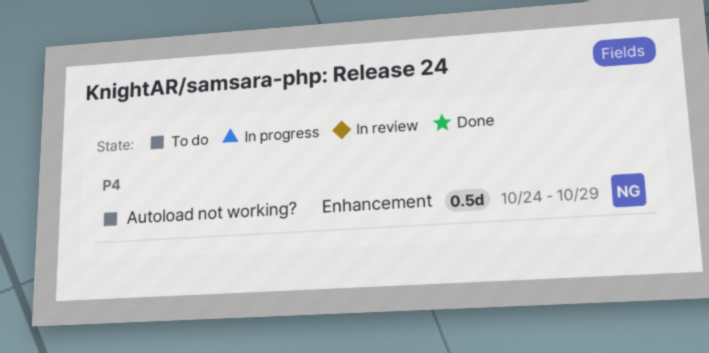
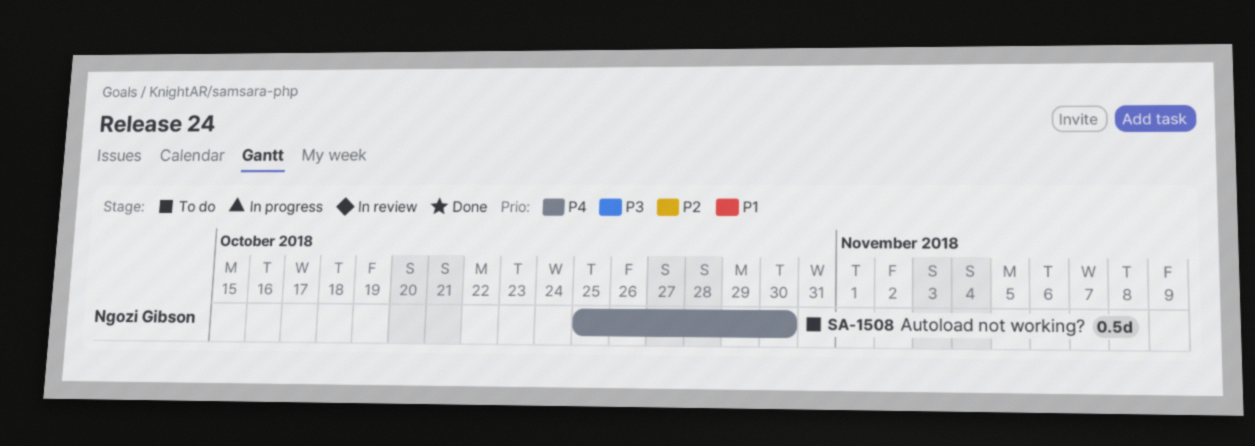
Autoload not working?, start: Oct 24 -> Oct 25
Autoload not working?, due: Oct 29 -> Oct 30

